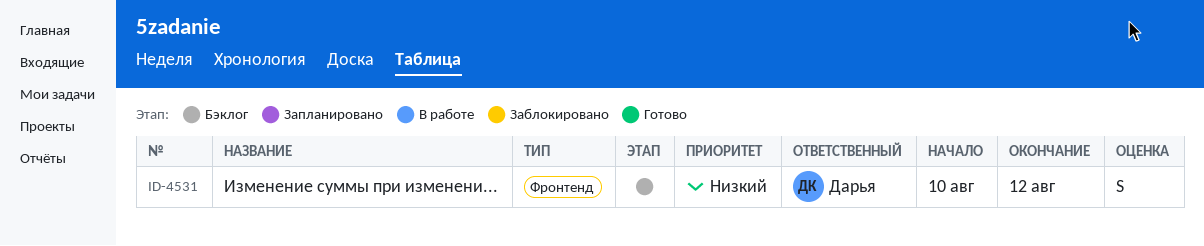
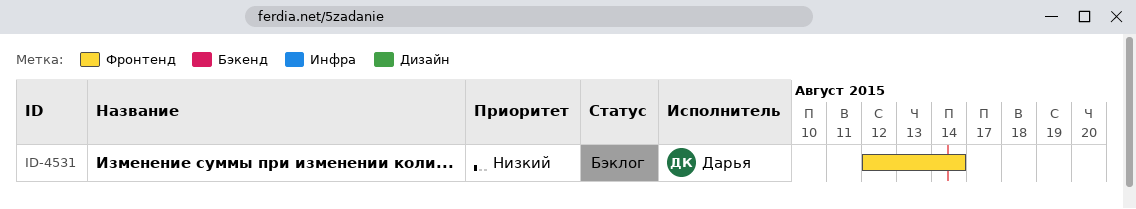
ID-4531, start: Aug 10 -> Aug 12
ID-4531, due: Aug 12 -> Aug 14

